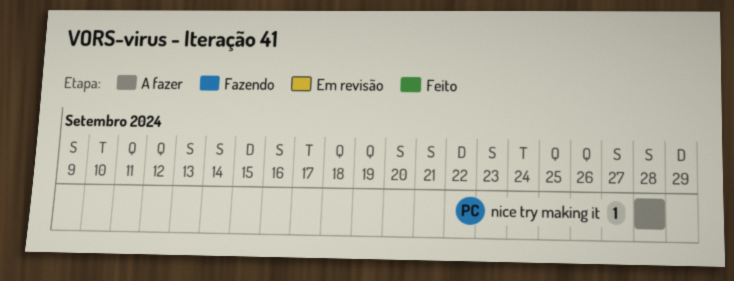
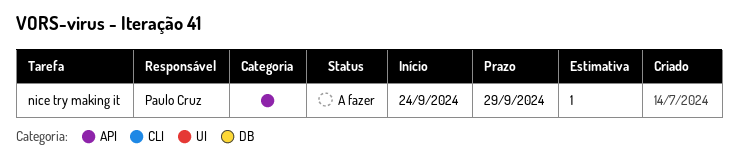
nice try making it, start: Sep 28 -> Sep 24
nice try making it, due: Sep 28 -> Sep 29

